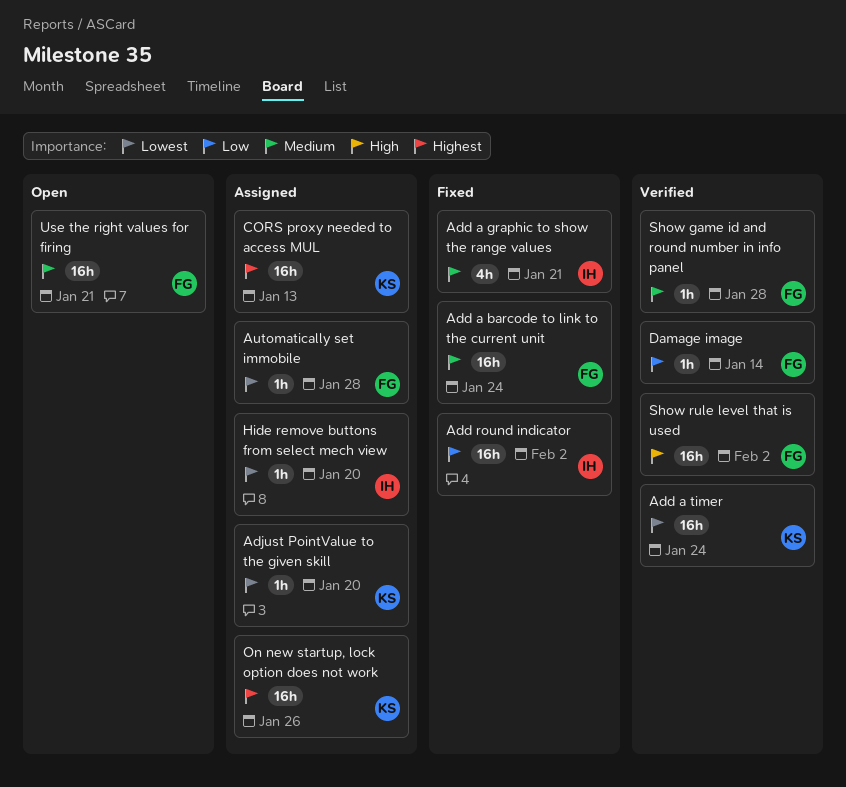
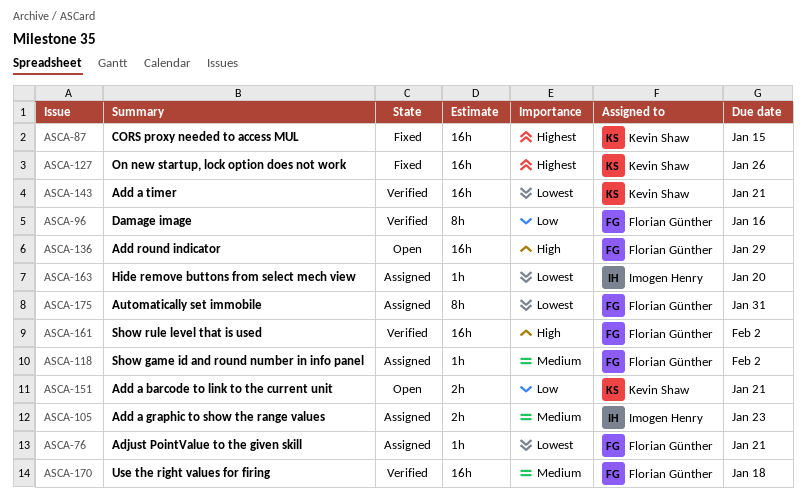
Add a barcode to link to the current unit, status: Fixed -> Open
Add a barcode to link to the current unit, owner: Florian Günther -> Kevin Shaw
Add a barcode to link to the current unit, priority: Medium -> Low
Add a barcode to link to the current unit, estimate: 16h -> 2h
Add a barcode to link to the current unit, due: Jan 24 -> Jan 21
Add a graphic to show the range values, status: Fixed -> Assigned
Add a graphic to show the range values, estimate: 4h -> 2h
Add a graphic to show the range values, due: Jan 21 -> Jan 23
Add a timer, due: Jan 24 -> Jan 21
Add round indicator, status: Fixed -> Open
Add round indicator, owner: Imogen Henry -> Florian Günther
Add round indicator, priority: Low -> High
Add round indicator, due: Feb 2 -> Jan 29
Adjust PointValue to the given skill, owner: Kevin Shaw -> Florian Günther
Adjust PointValue to the given skill, due: Jan 20 -> Jan 21
Automatically set immobile, estimate: 1h -> 8h
Automatically set immobile, due: Jan 28 -> Jan 31
CORS proxy needed to access MUL, status: Assigned -> Fixed
CORS proxy needed to access MUL, due: Jan 13 -> Jan 15
Damage image, estimate: 1h -> 8h
Damage image, due: Jan 14 -> Jan 16
On new startup, lock option does not work, status: Assigned -> Fixed
Show game id and round number in info panel, status: Verified -> Assigned
Show game id and round number in info panel, due: Jan 28 -> Feb 2
Use the right values for firing, status: Open -> Verified
Use the right values for firing, due: Jan 21 -> Jan 18

